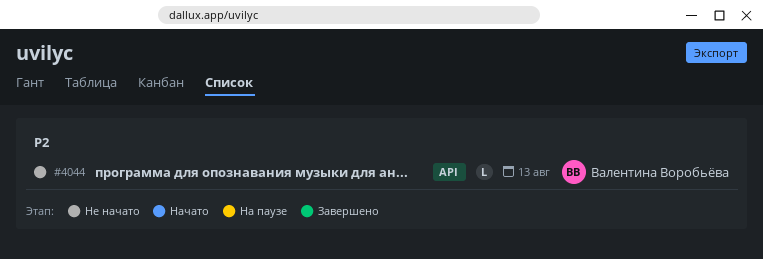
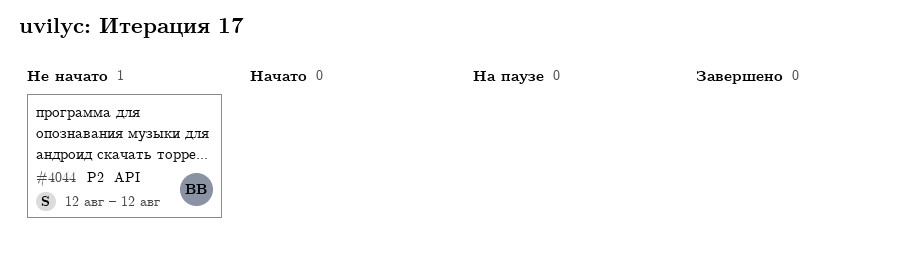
#4044, estimate: L -> S
#4044, due: Aug 13 -> Aug 12

